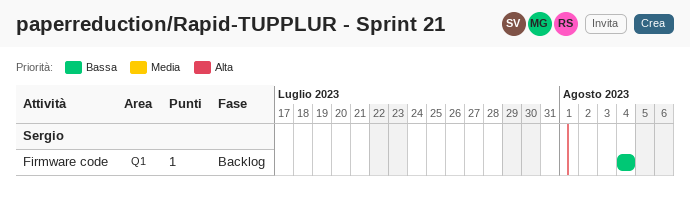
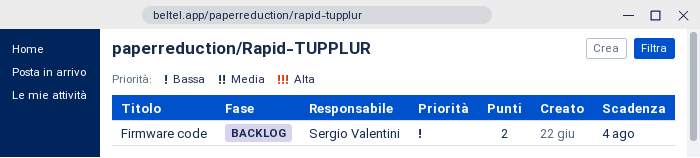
Firmware code, estimate: 1 -> 2

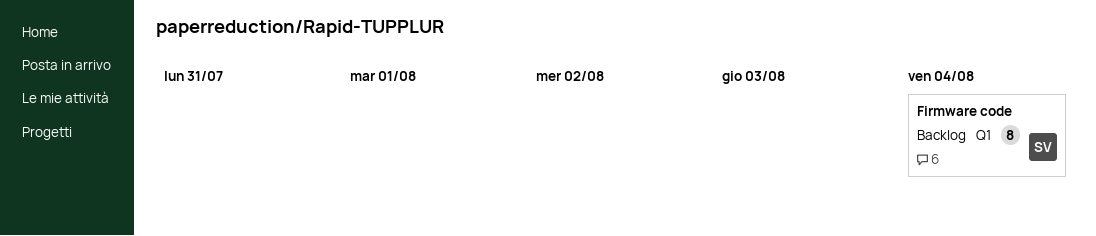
Firmware code, estimate: 2 -> 8

